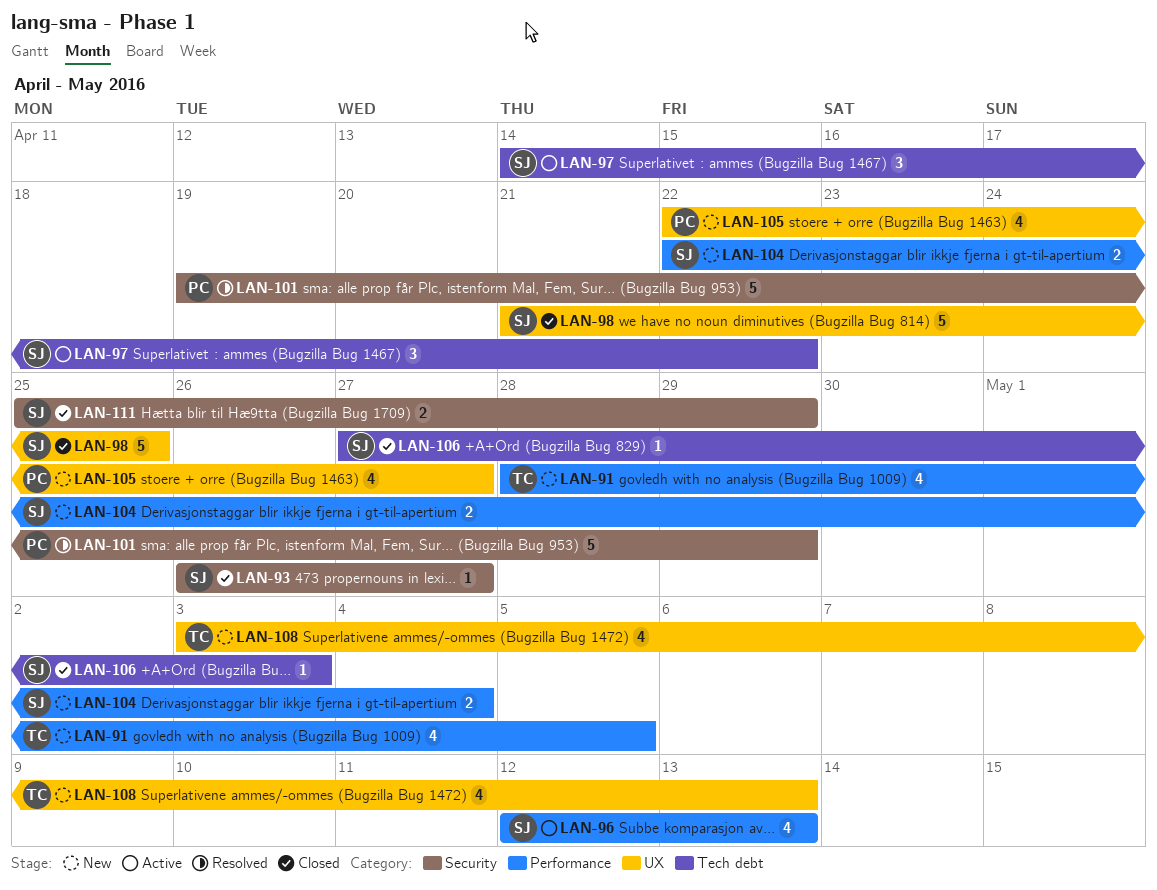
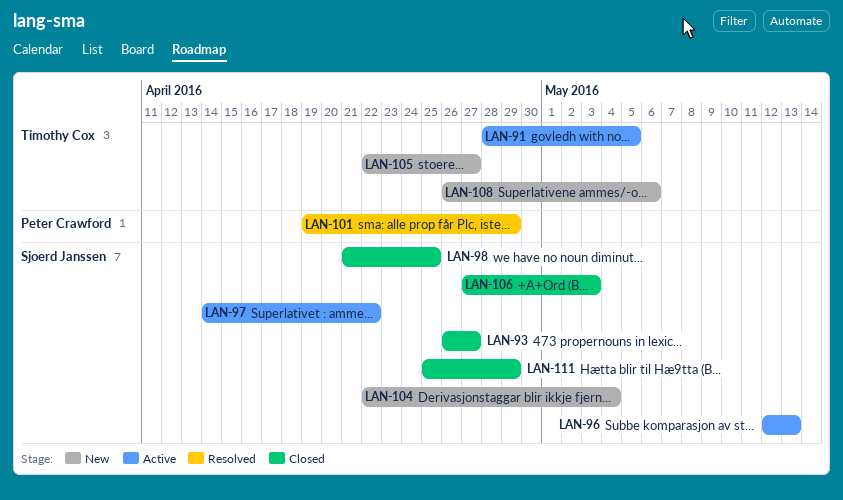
LAN-91, status: New -> Active
LAN-105, owner: Peter Crawford -> Timothy Cox
LAN-108, start: May 3 -> Apr 26
LAN-108, due: May 13 -> May 6

